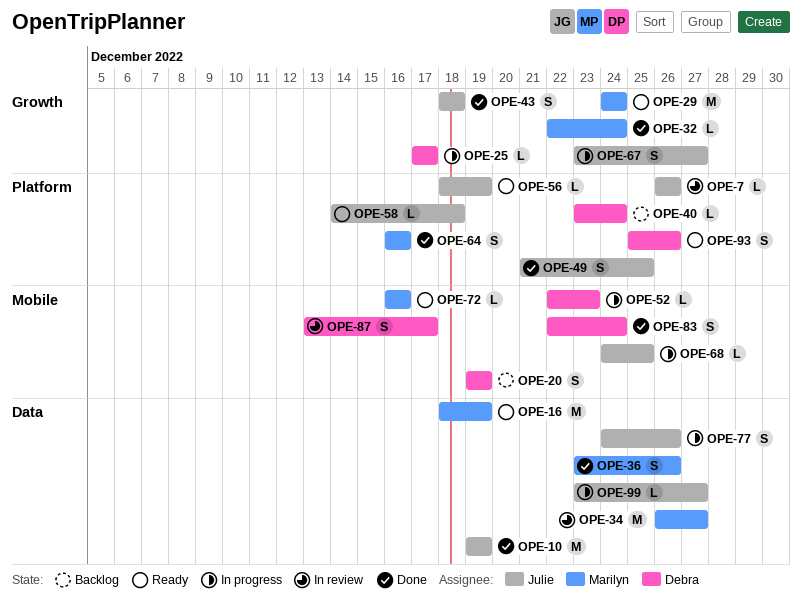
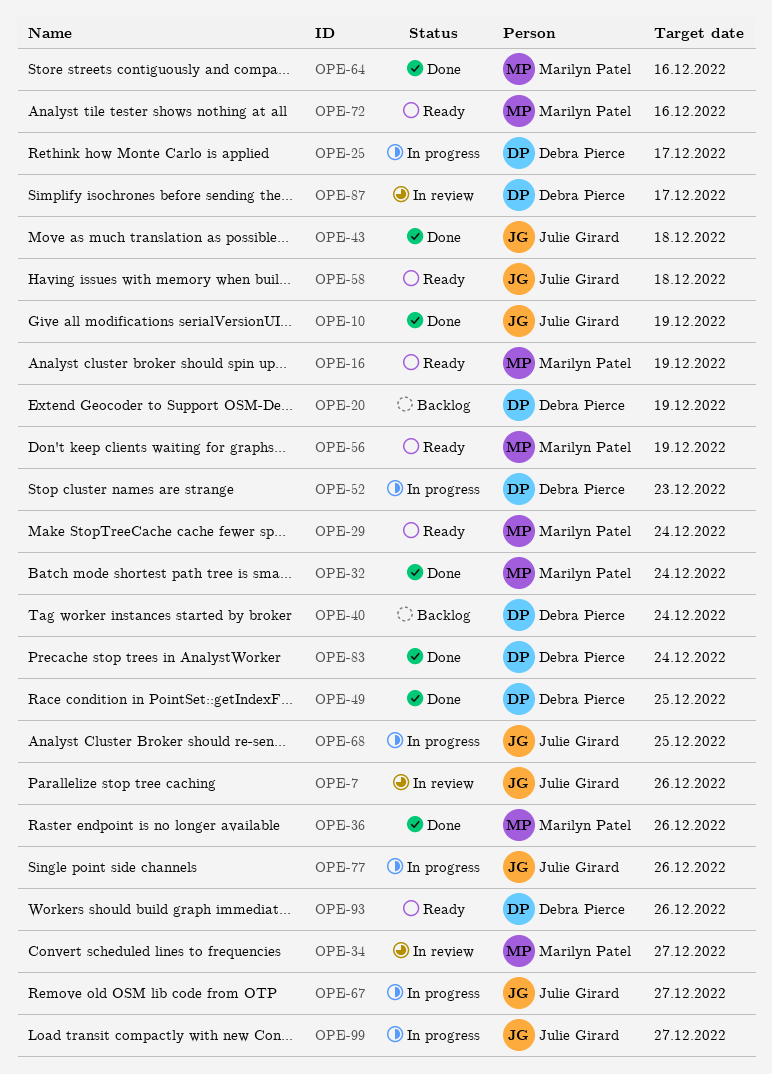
OPE-49, owner: Julie Girard -> Debra Pierce
OPE-56, owner: Julie Girard -> Marilyn Patel

